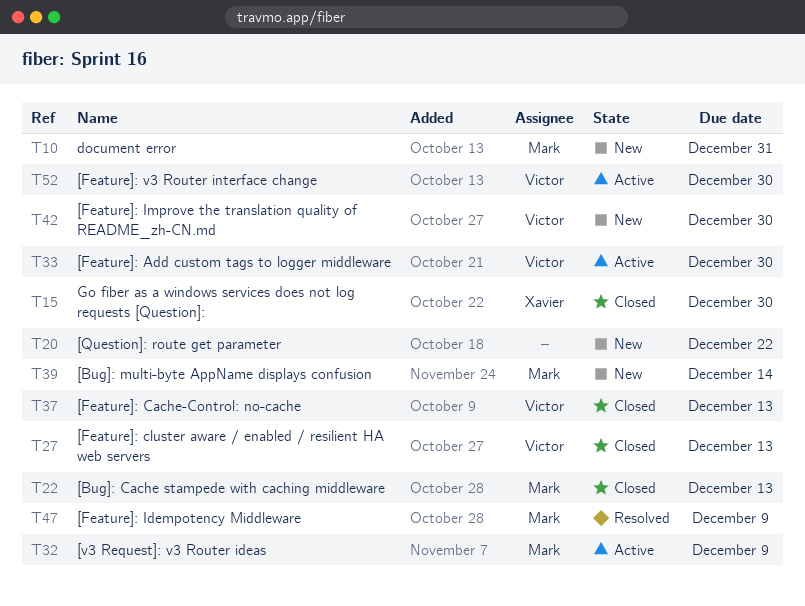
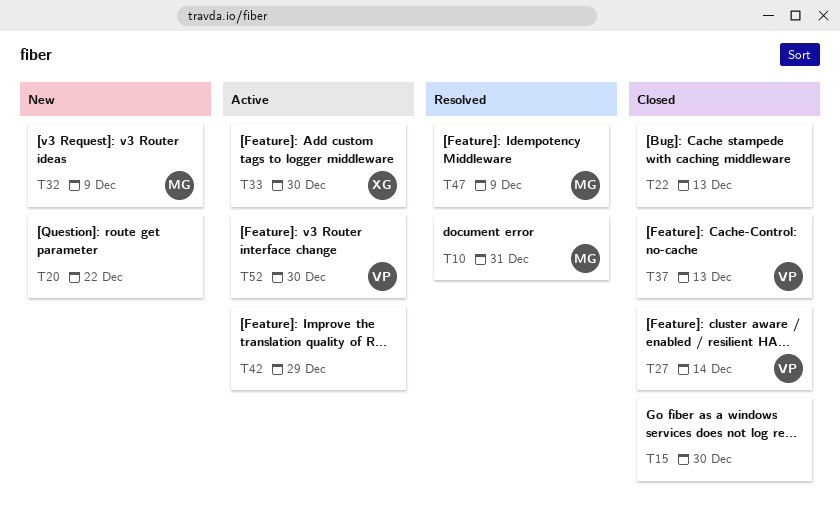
T10, status: New -> Resolved
T15, owner: Xavier -> none
T22, owner: Mark -> none
T27, due: Dec 13 -> Dec 14
T32, status: Active -> New
T33, owner: Victor -> Xavier
T39: present -> none
T42, status: New -> Active
T42, owner: Victor -> none
T42, due: Dec 30 -> Dec 29

